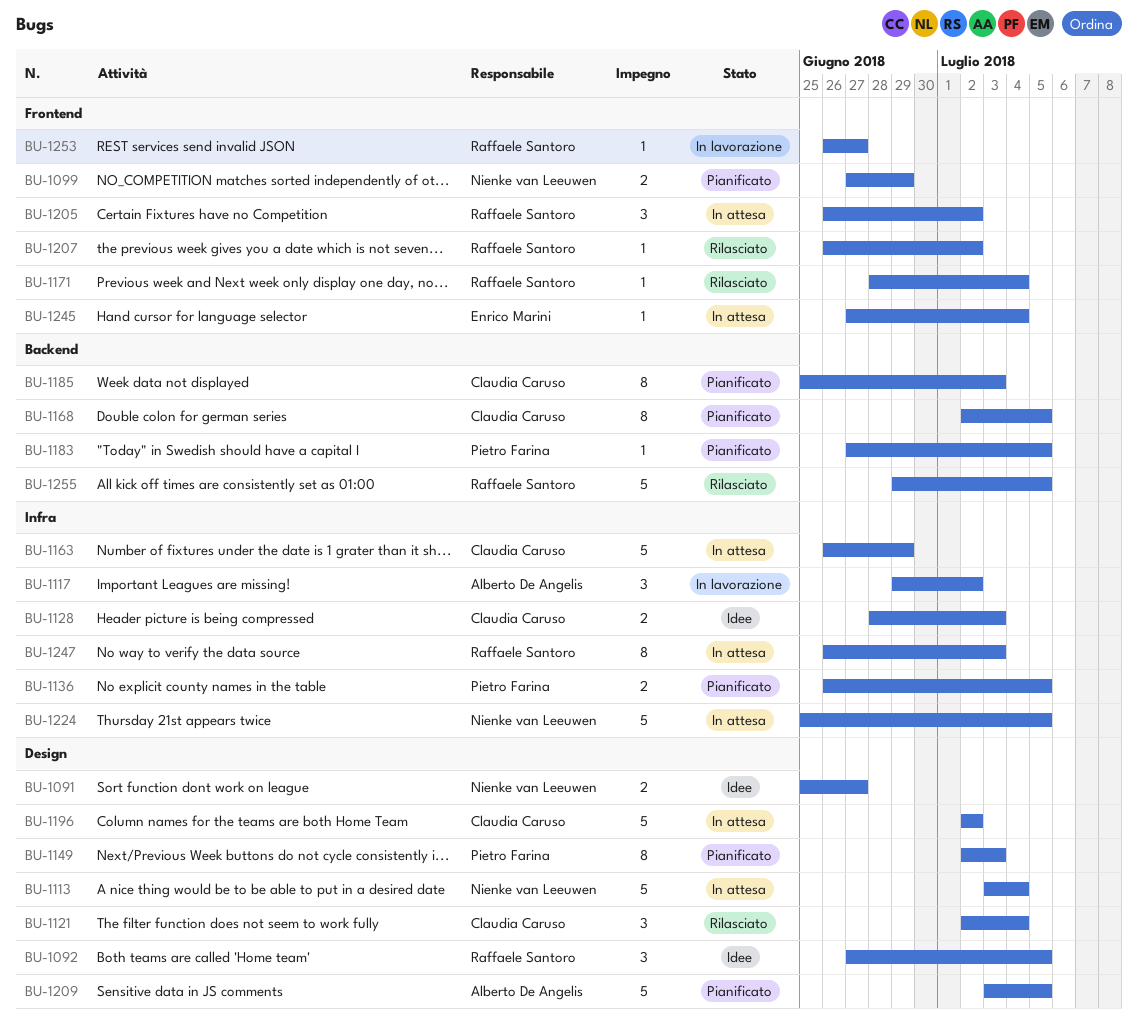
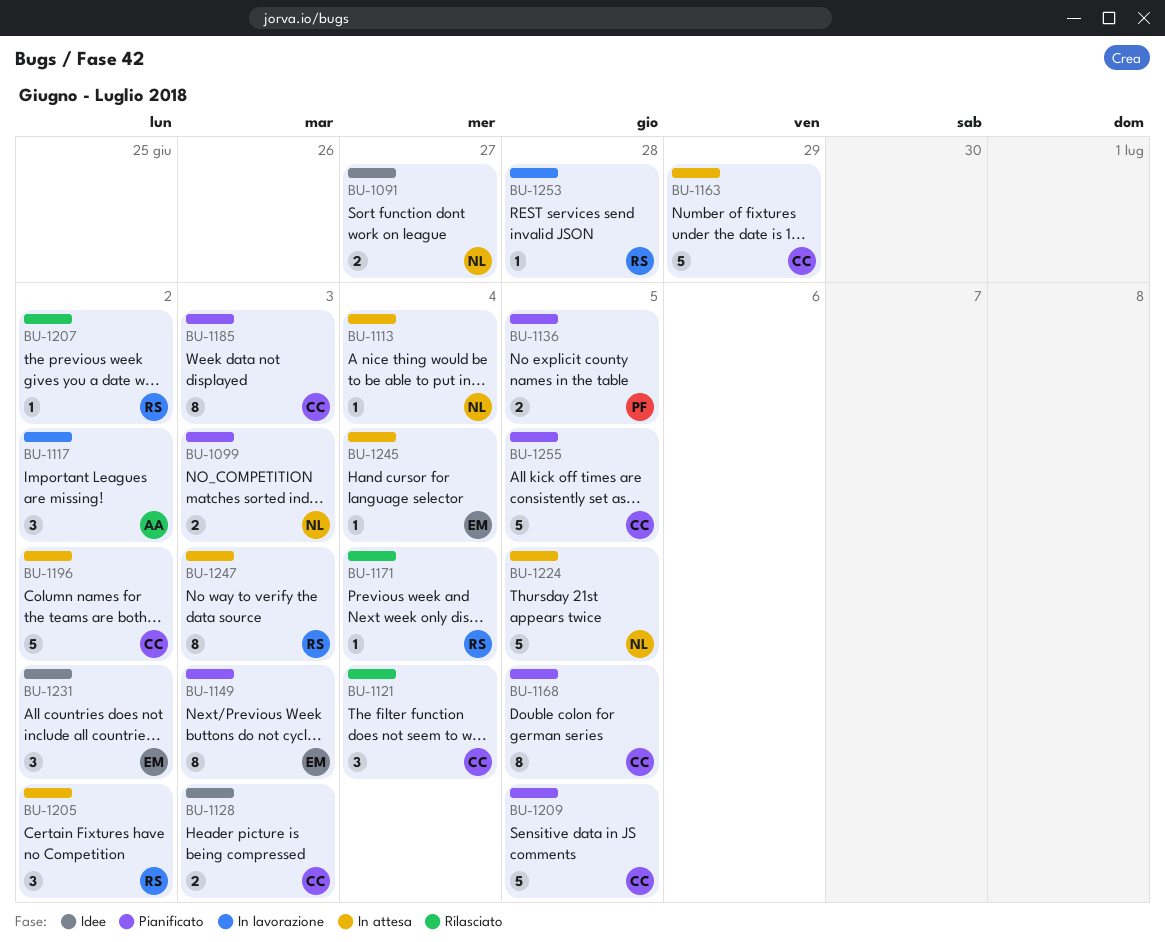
BU-1092: present -> none
BU-1099, due: Jun 29 -> Jul 3
BU-1113, estimate: 5 -> 1
BU-1149, owner: Pietro Farina -> Enrico Marini
BU-1183: present -> none
BU-1209, owner: Alberto De Angelis -> Claudia Caruso
BU-1231: none -> present
BU-1253, due: Jun 27 -> Jun 28
BU-1255, status: Rilasciato -> Pianificato
BU-1255, owner: Raffaele Santoro -> Claudia Caruso

